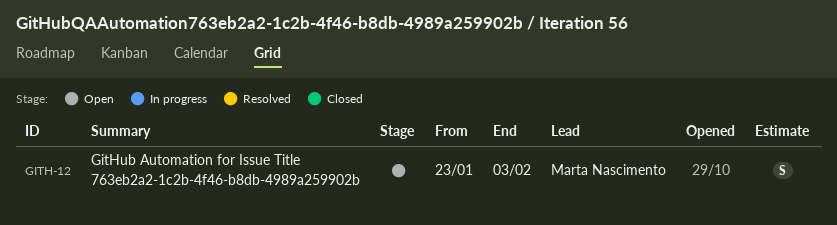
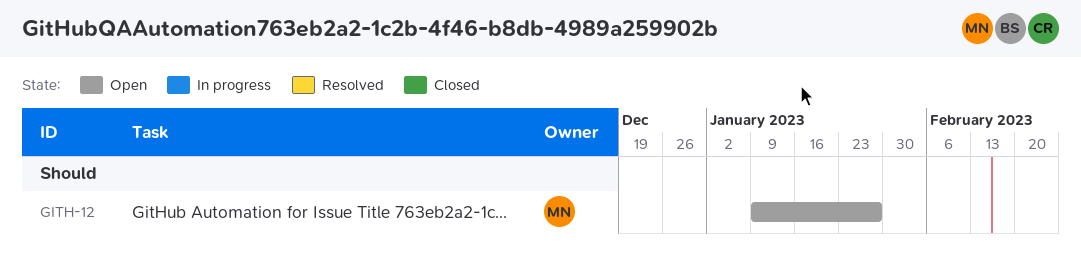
GITH-12, start: Jan 23 -> Jan 9
GITH-12, due: Feb 3 -> Jan 27

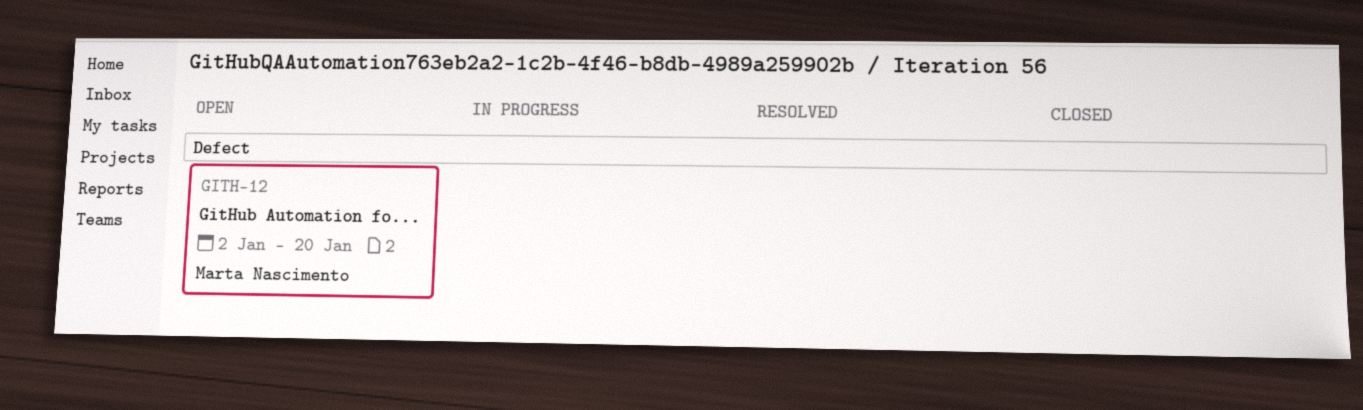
GITH-12, start: Jan 9 -> Jan 2
GITH-12, due: Jan 27 -> Jan 20

